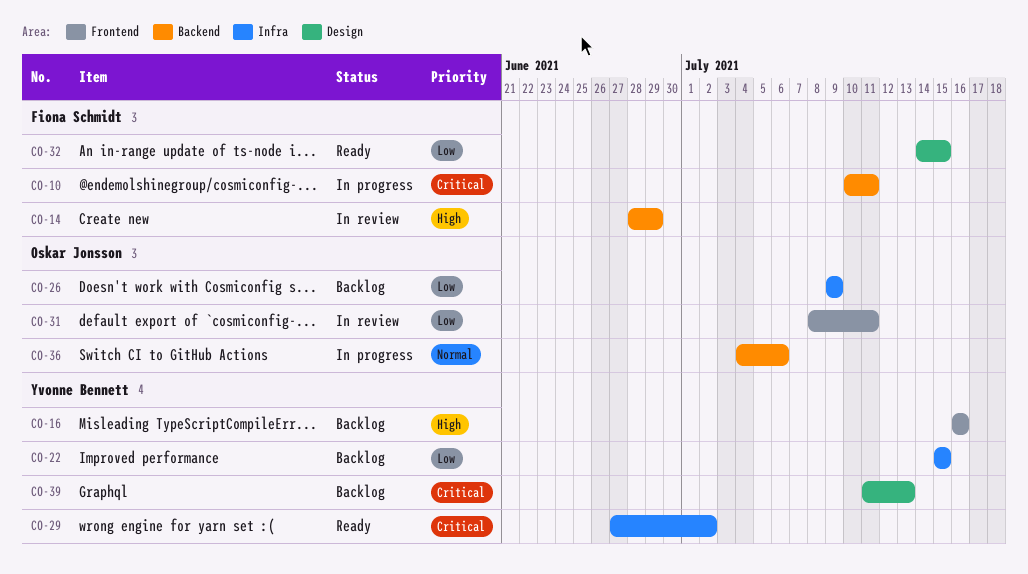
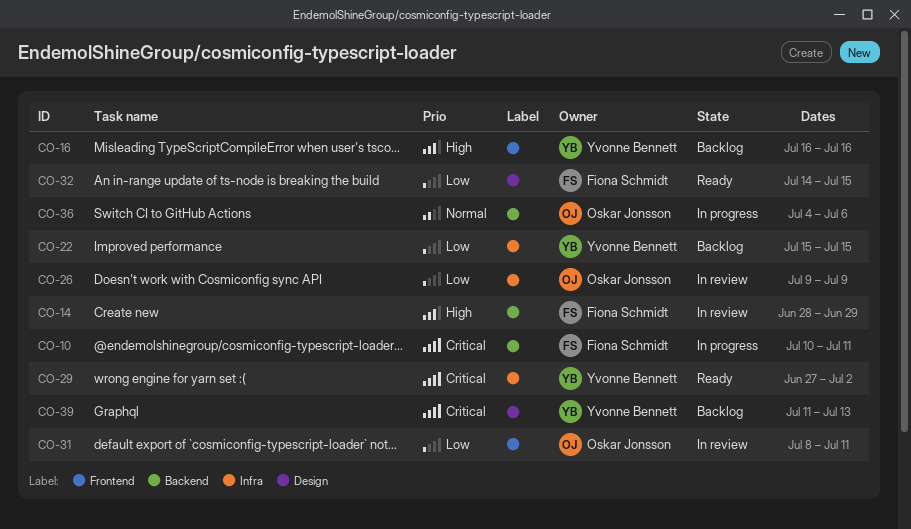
CO-26, status: Backlog -> In review

